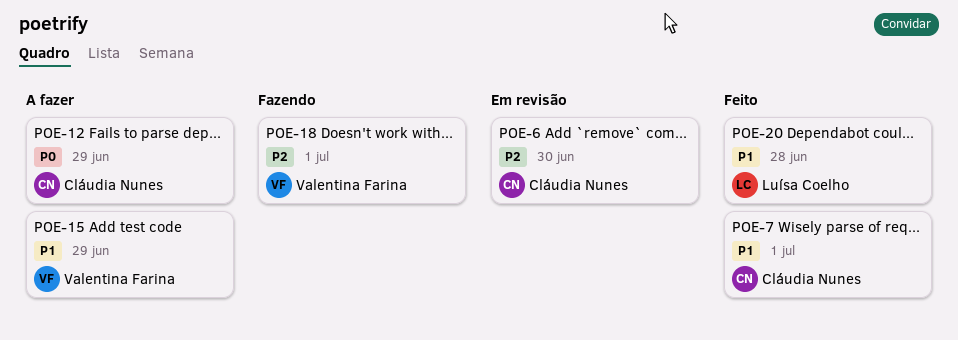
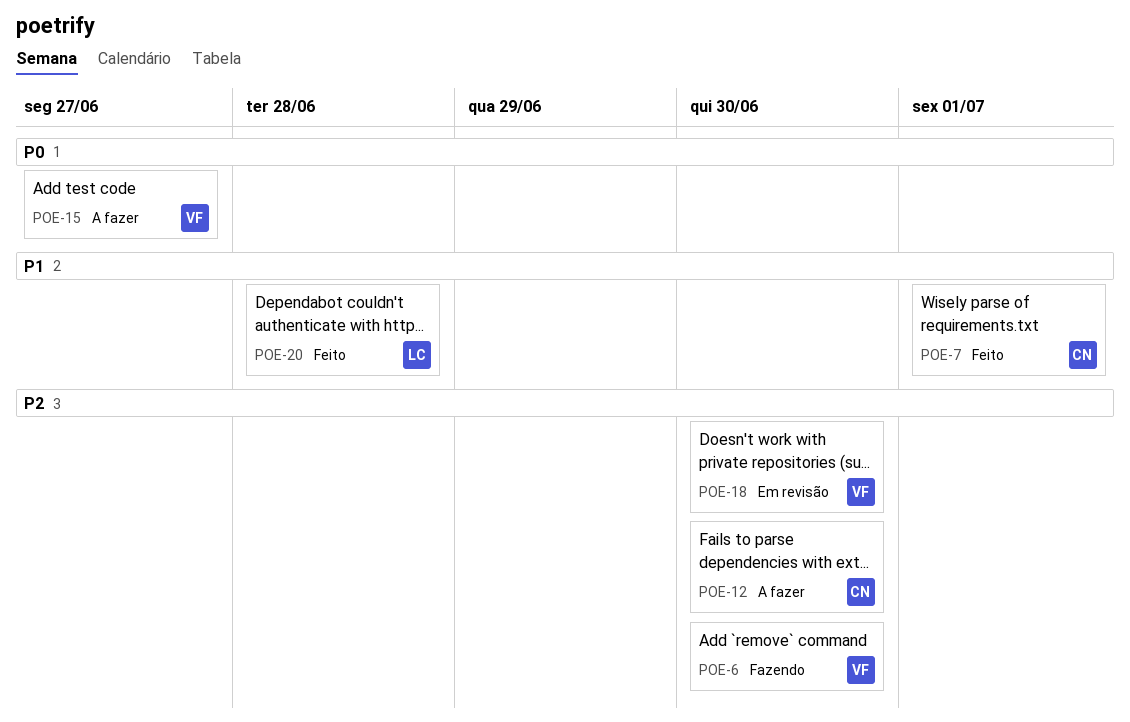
POE-6, status: Em revisão -> Fazendo
POE-6, owner: Cláudia Nunes -> Valentina Farina
POE-12, priority: P0 -> P2
POE-12, due: Jun 29 -> Jun 30
POE-15, priority: P1 -> P0
POE-15, due: Jun 29 -> Jun 27
POE-18, status: Fazendo -> Em revisão
POE-18, due: Jul 1 -> Jun 30

